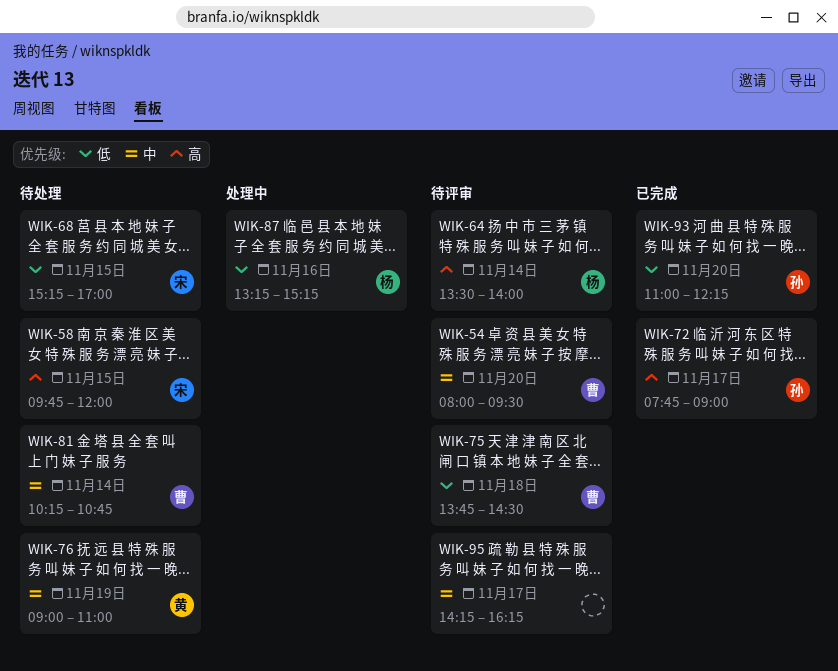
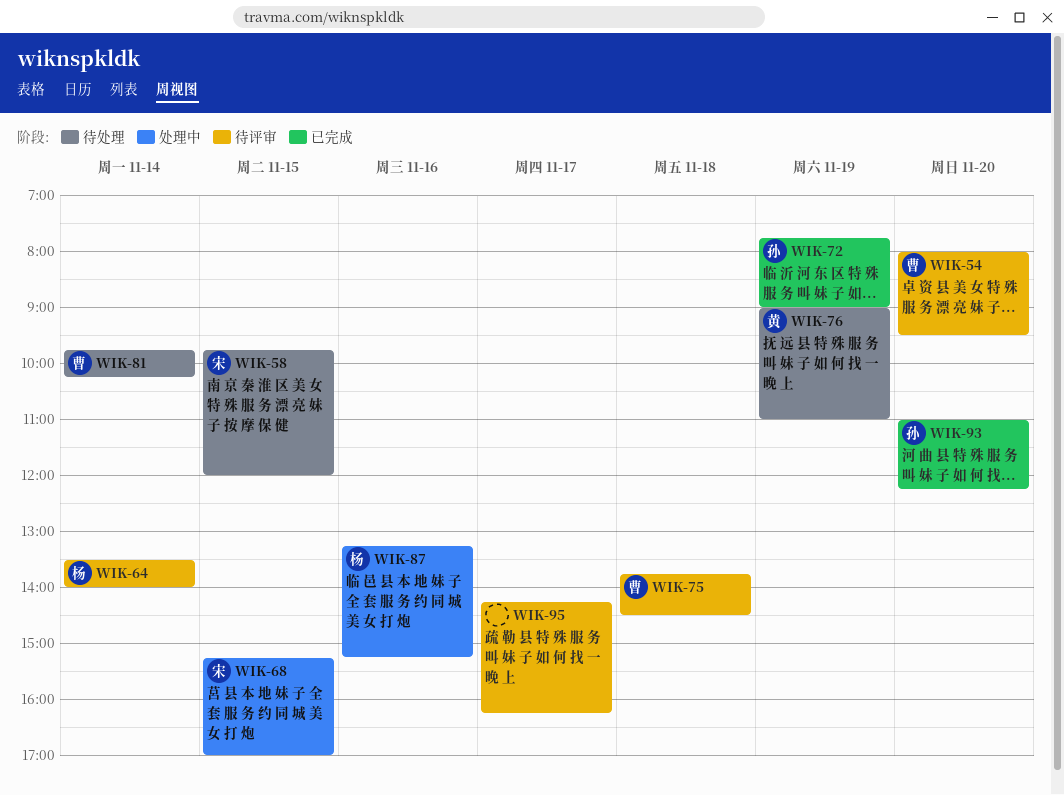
WIK-68, status: 待处理 -> 处理中
WIK-72, day: Nov 17 -> Nov 19
WIK-81, begins: 10:15 -> 09:45
WIK-81, ends: 10:45 -> 10:15

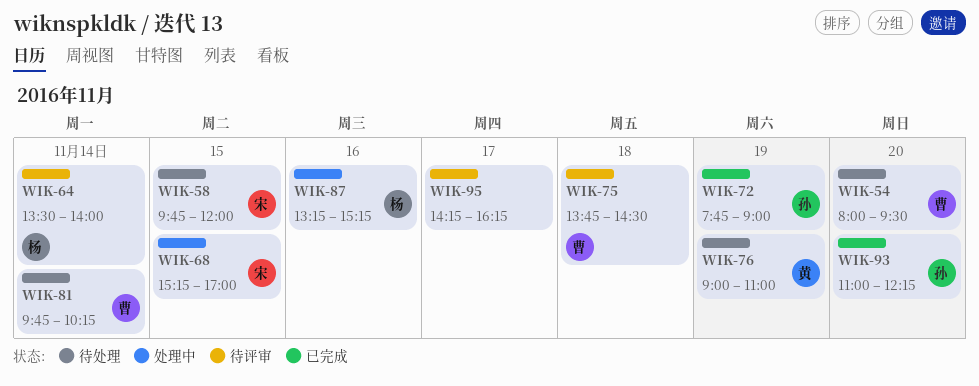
WIK-54, status: 待评审 -> 待处理

